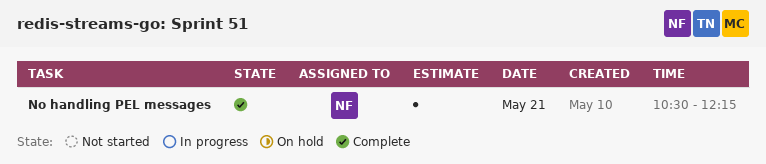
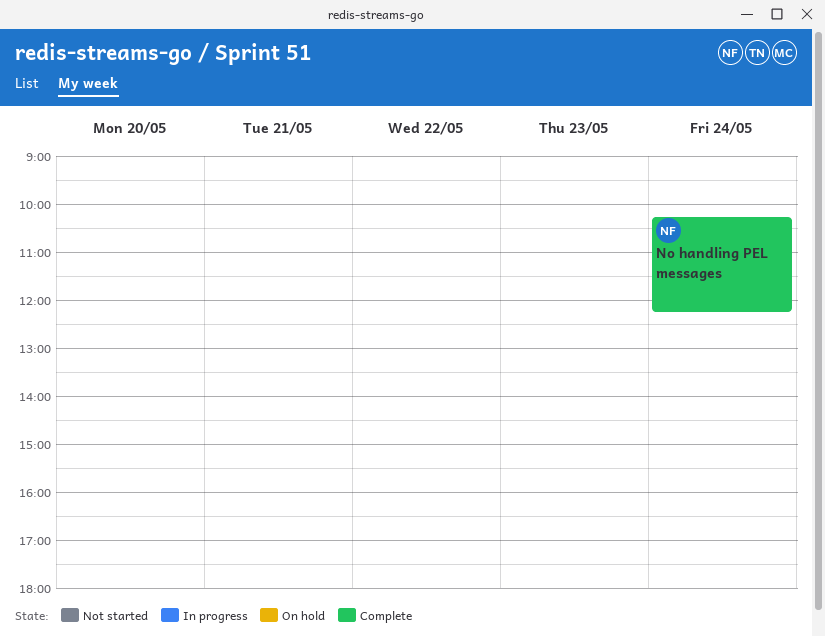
No handling PEL messages, day: May 21 -> May 24
No handling PEL messages, begins: 10:30 -> 10:15

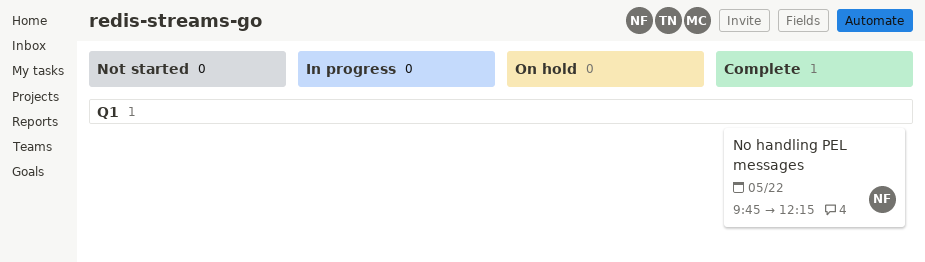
No handling PEL messages, day: May 24 -> May 22
No handling PEL messages, begins: 10:15 -> 09:45

